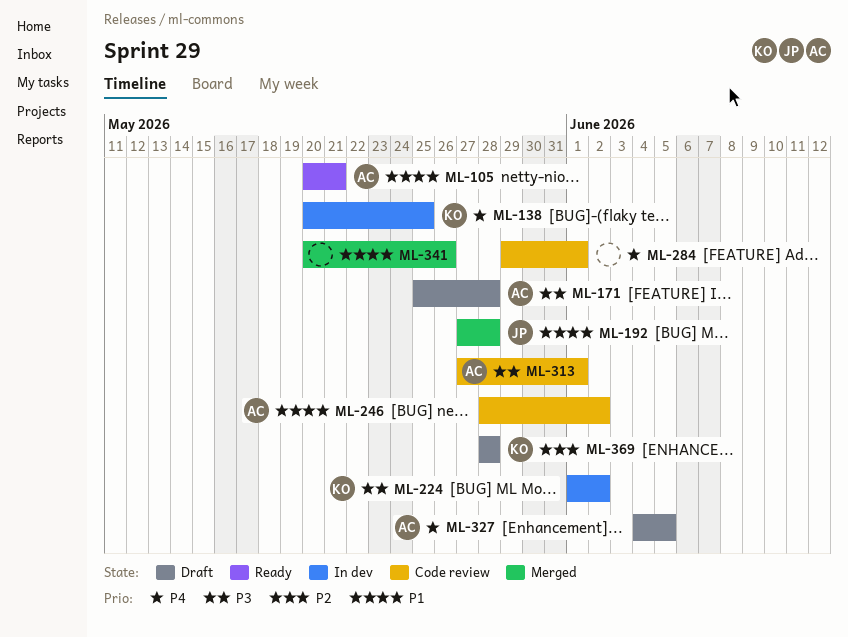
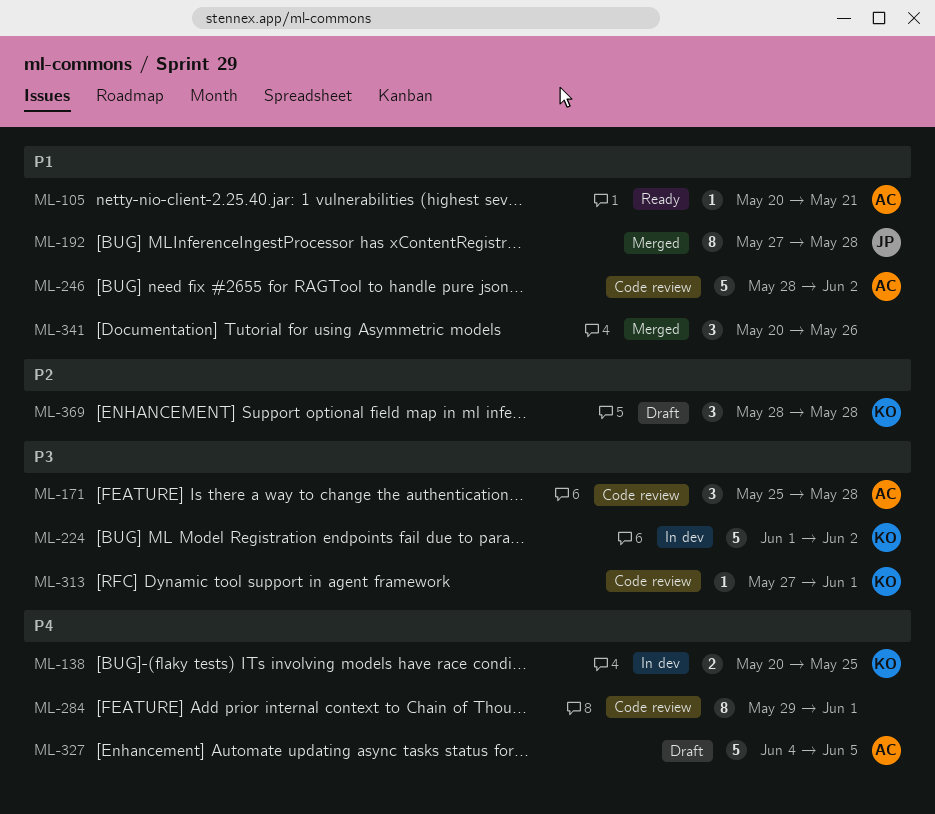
ML-171, status: Draft -> Code review
ML-313, owner: AC -> KO

